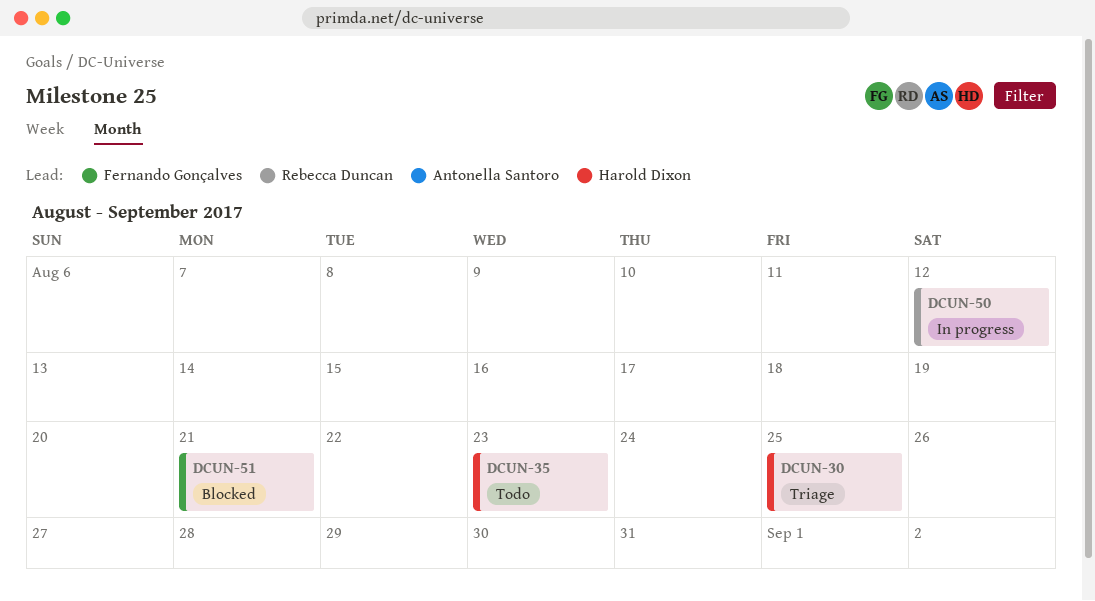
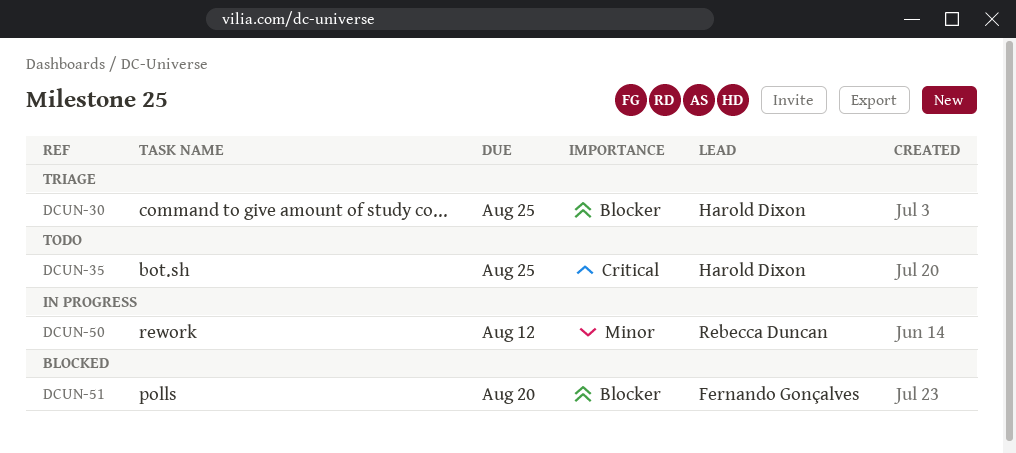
DCUN-35, due: Aug 23 -> Aug 25
DCUN-51, due: Aug 21 -> Aug 20

